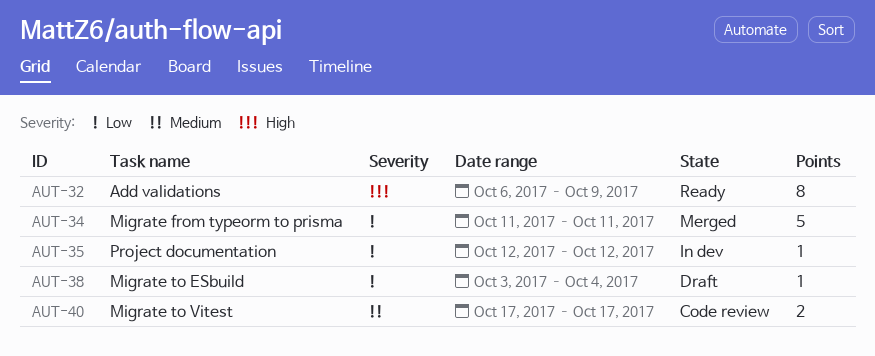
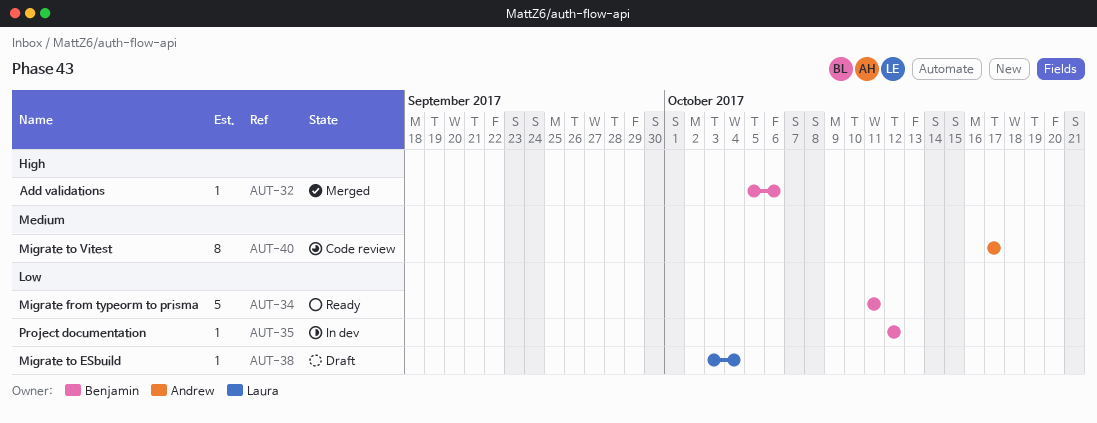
AUT-32, status: Ready -> Merged
AUT-32, estimate: 8 -> 1
AUT-32, start: Oct 6 -> Oct 5
AUT-32, due: Oct 9 -> Oct 6
AUT-34, status: Merged -> Ready
AUT-40, estimate: 2 -> 8

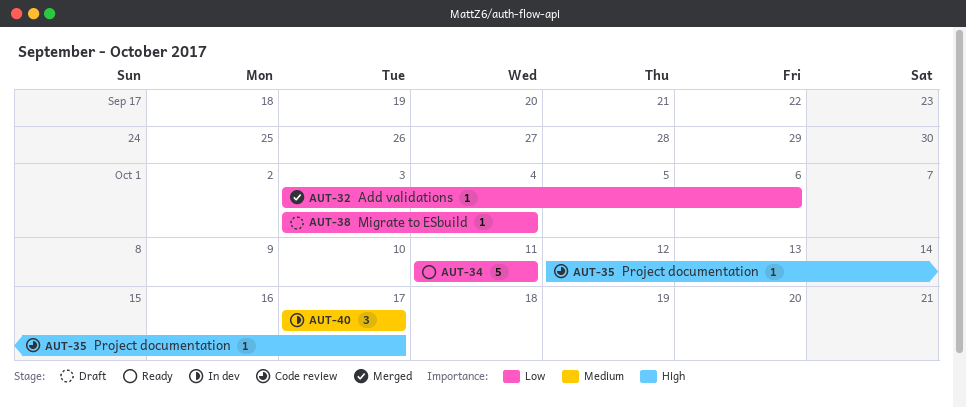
AUT-32, priority: High -> Low
AUT-32, start: Oct 5 -> Oct 3
AUT-35, status: In dev -> Code review
AUT-35, priority: Low -> High
AUT-35, due: Oct 12 -> Oct 17
AUT-40, status: Code review -> In dev
AUT-40, estimate: 8 -> 3

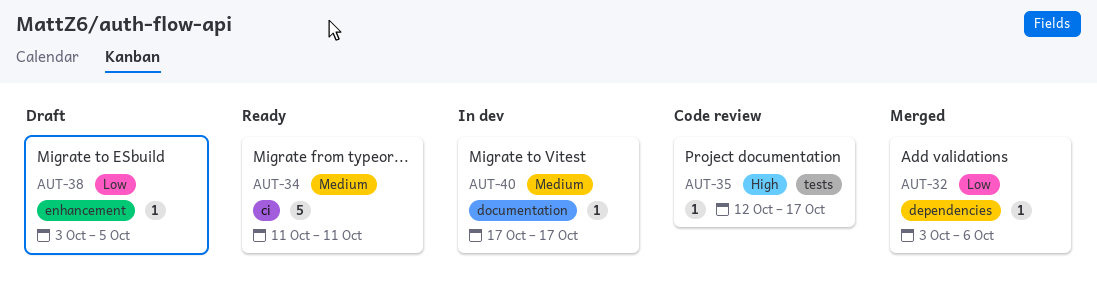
AUT-34, priority: Low -> Medium
AUT-38, due: Oct 4 -> Oct 5
AUT-40, estimate: 3 -> 1

